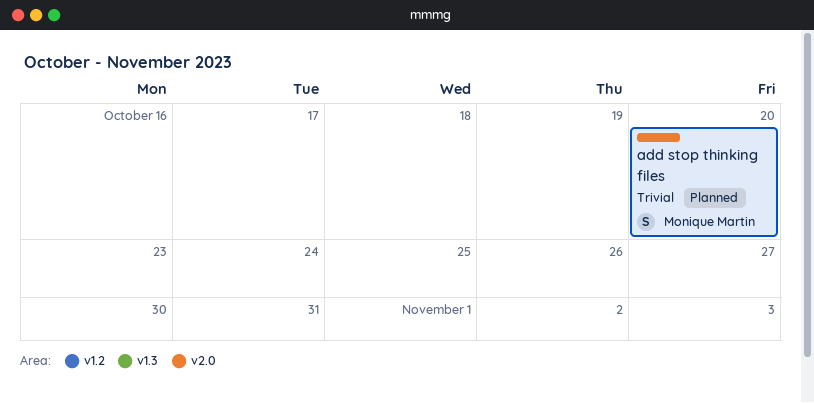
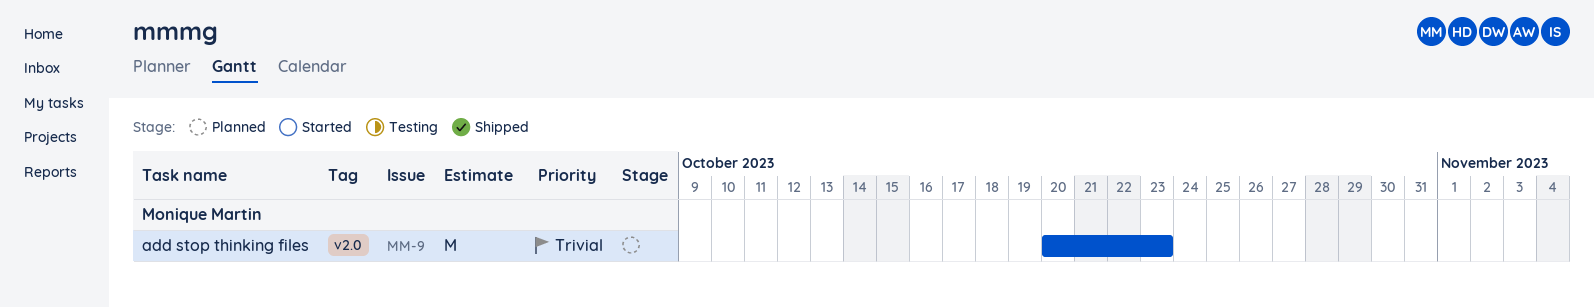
add stop thinking files, estimate: S -> M
add stop thinking files, due: Oct 20 -> Oct 23

